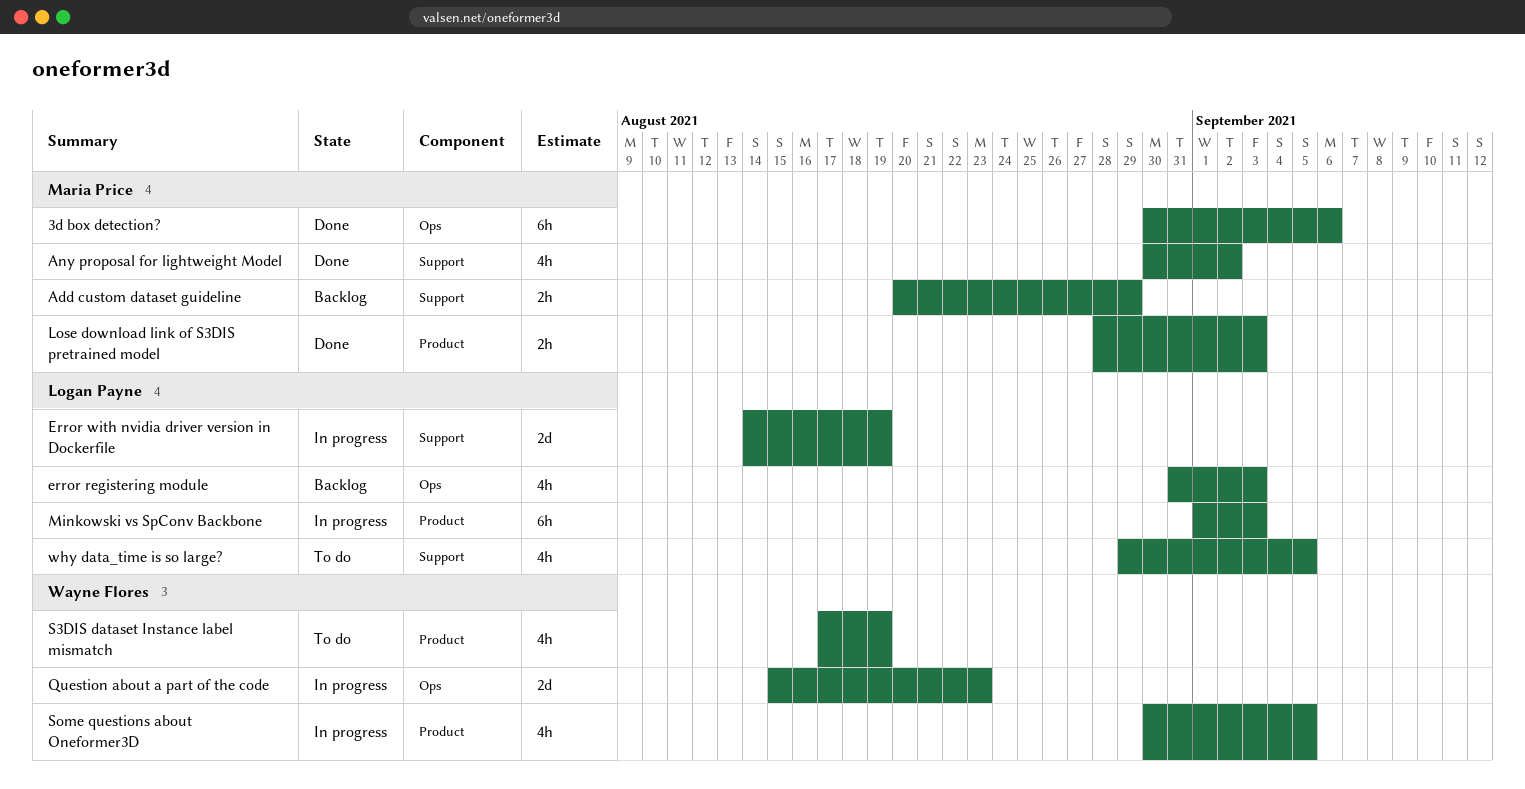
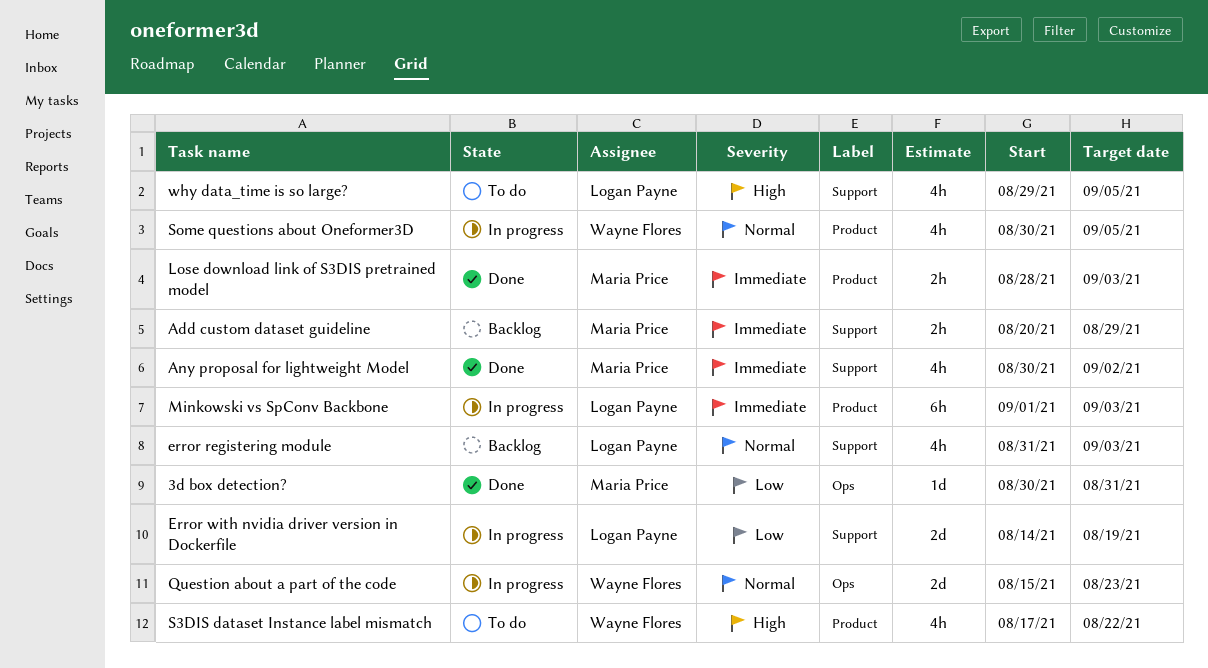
3d box detection?, estimate: 6h -> 1d
3d box detection?, due: Sep 6 -> Aug 31
error registering module, label: Ops -> Support
S3DIS dataset Instance label mismatch, due: Aug 19 -> Aug 22

